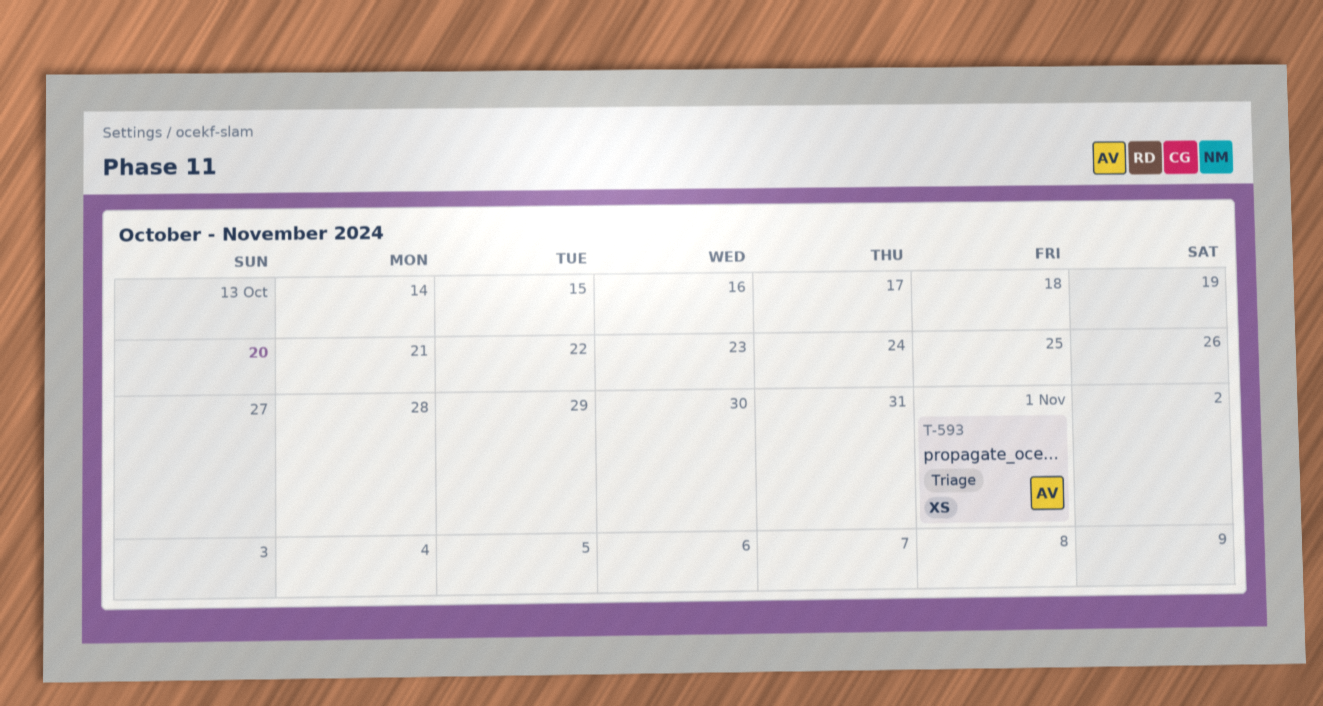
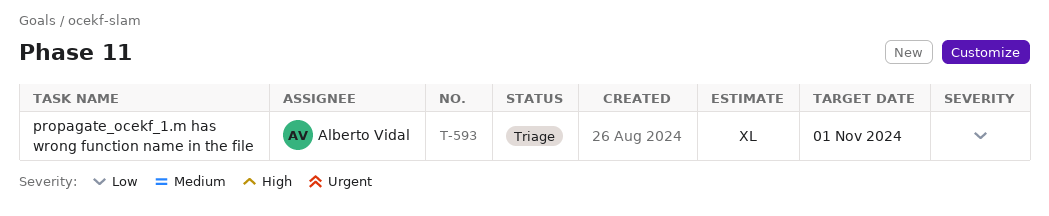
T-593, estimate: XS -> XL

